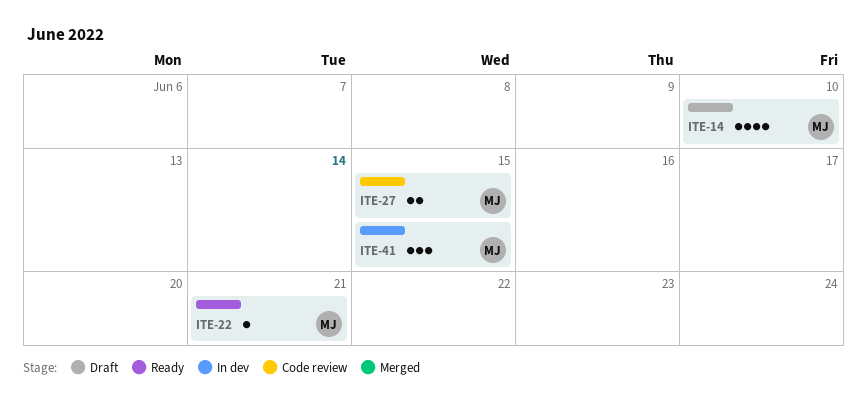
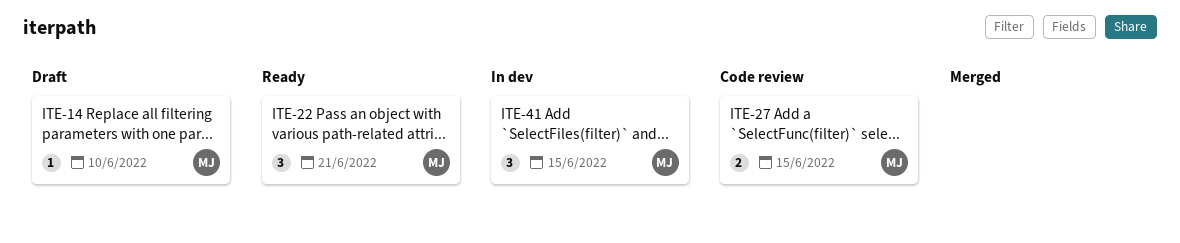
ITE-14, estimate: 4 -> 1
ITE-22, estimate: 1 -> 3

